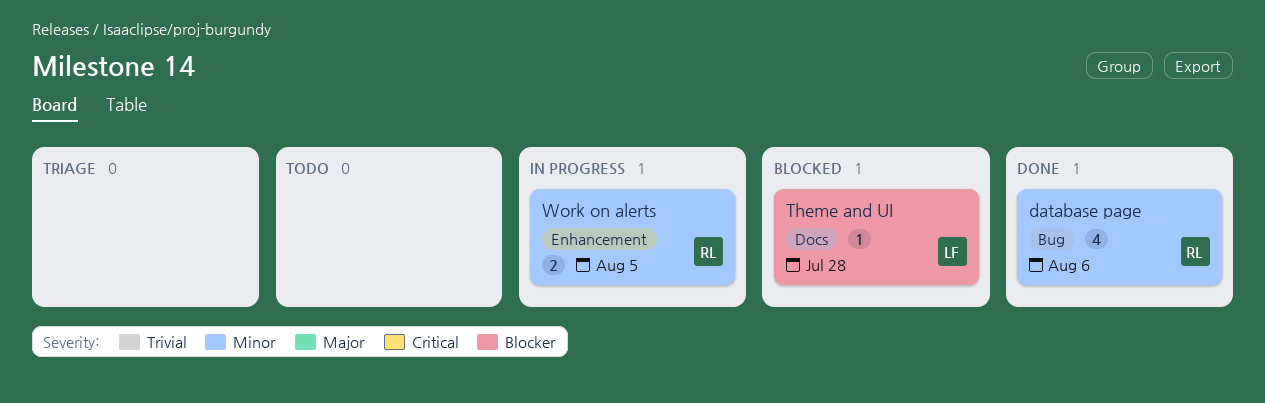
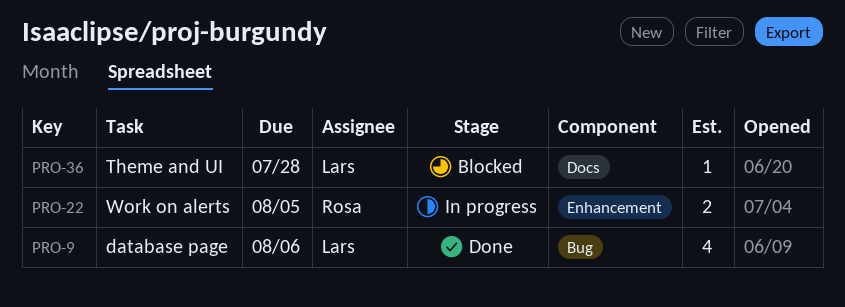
database page, owner: Rosa -> Lars

